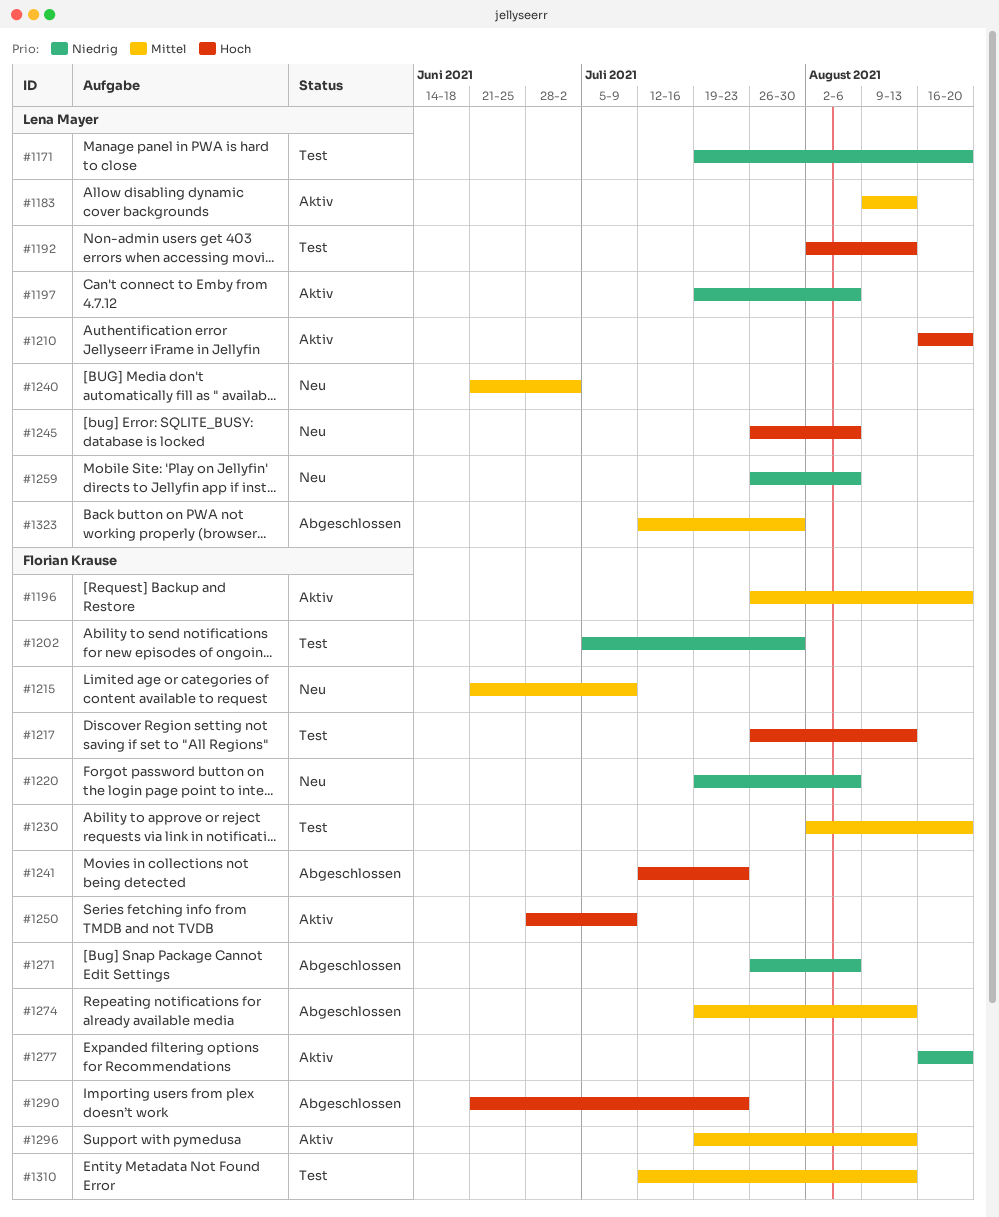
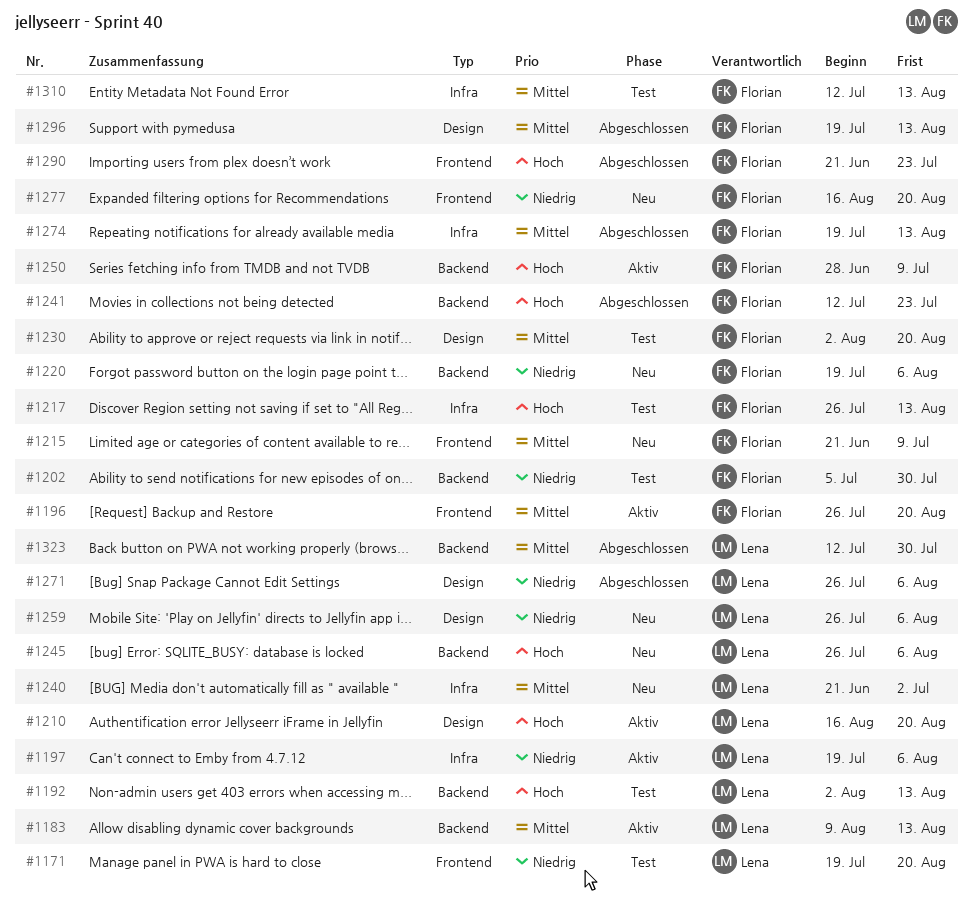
#1271, owner: Florian Krause -> Lena Mayer
#1277, status: Aktiv -> Neu
#1296, status: Aktiv -> Abgeschlossen

